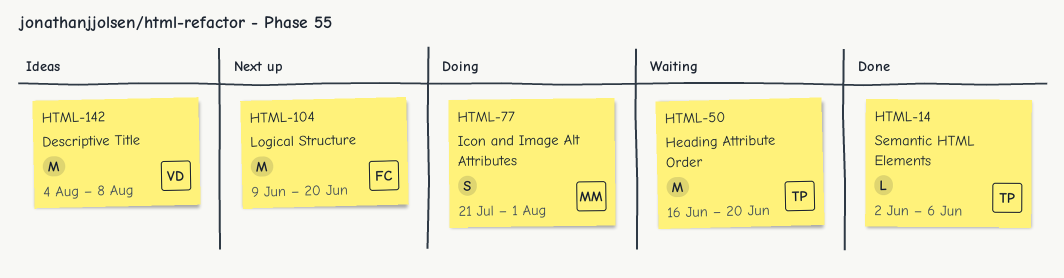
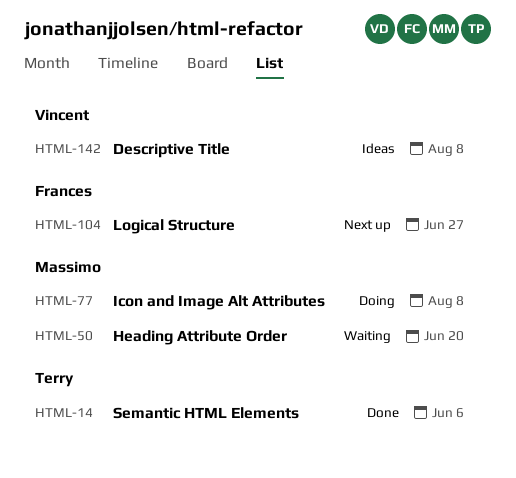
HTML-50, owner: Terry -> Massimo
HTML-77, due: Aug 1 -> Aug 8
HTML-104, due: Jun 20 -> Jun 27

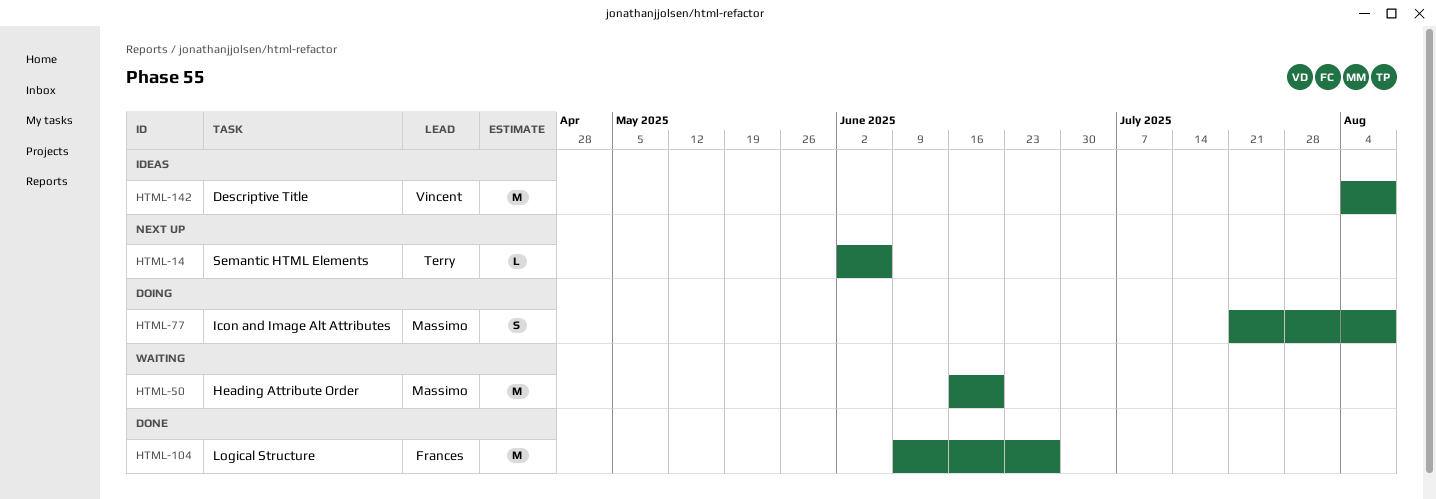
HTML-14, status: Done -> Next up
HTML-104, status: Next up -> Done

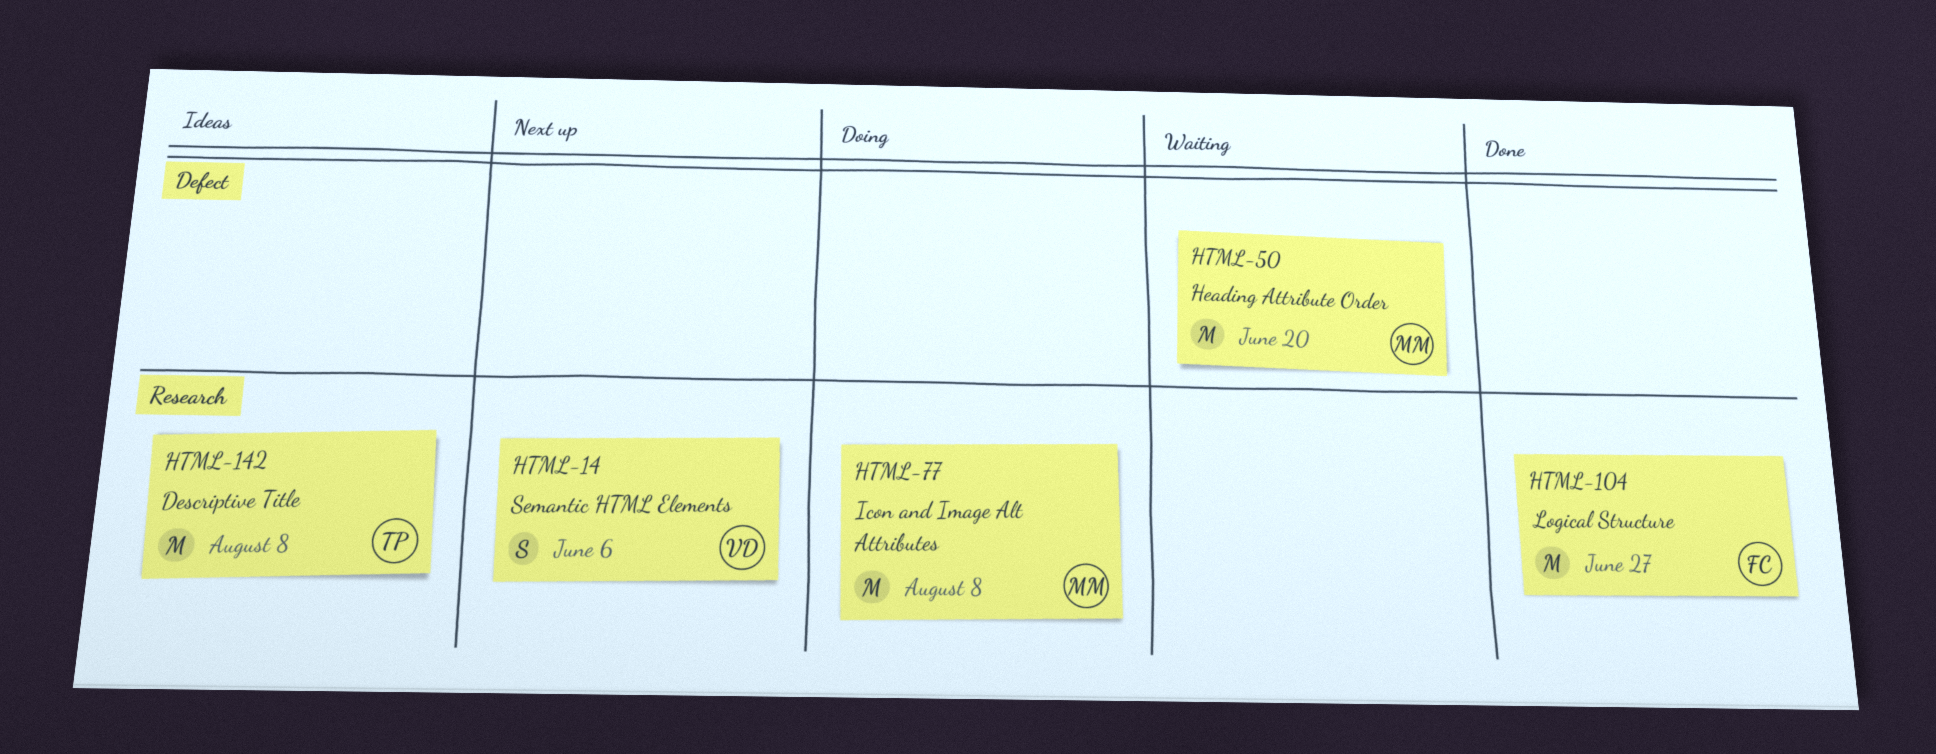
HTML-14, owner: Terry -> Vincent
HTML-14, estimate: L -> S
HTML-77, estimate: S -> M
HTML-142, owner: Vincent -> Terry

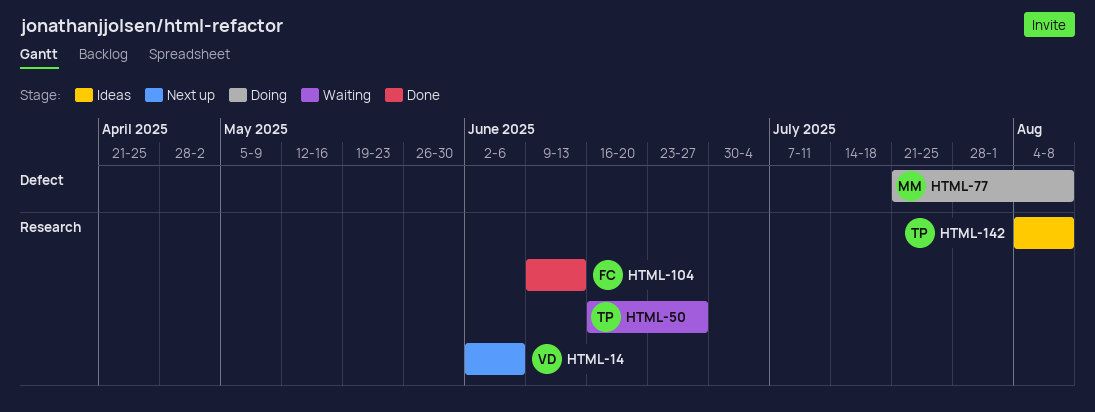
HTML-50, owner: MM -> TP
HTML-50, label: Defect -> Research
HTML-50, due: Jun 20 -> Jun 27
HTML-77, label: Research -> Defect
HTML-104, due: Jun 27 -> Jun 13

